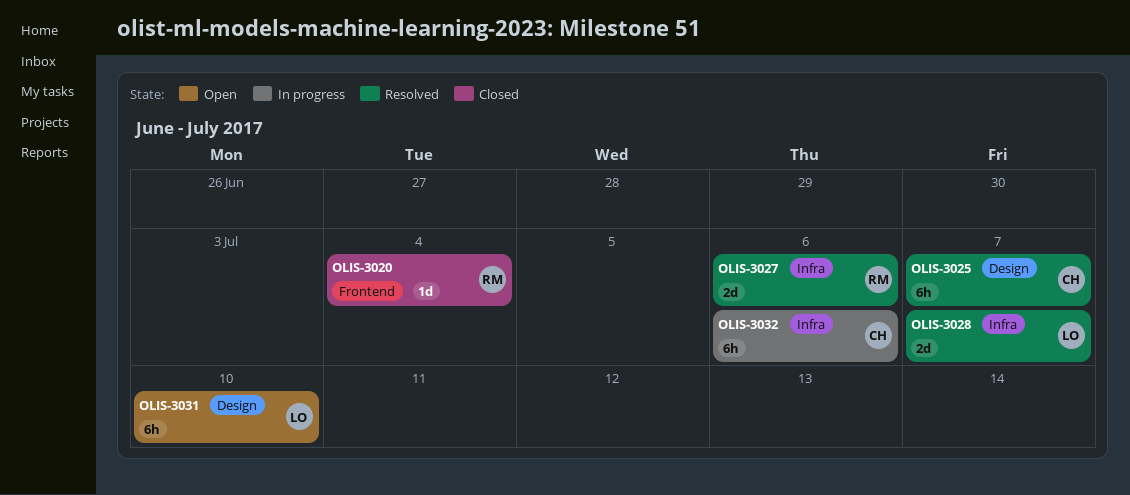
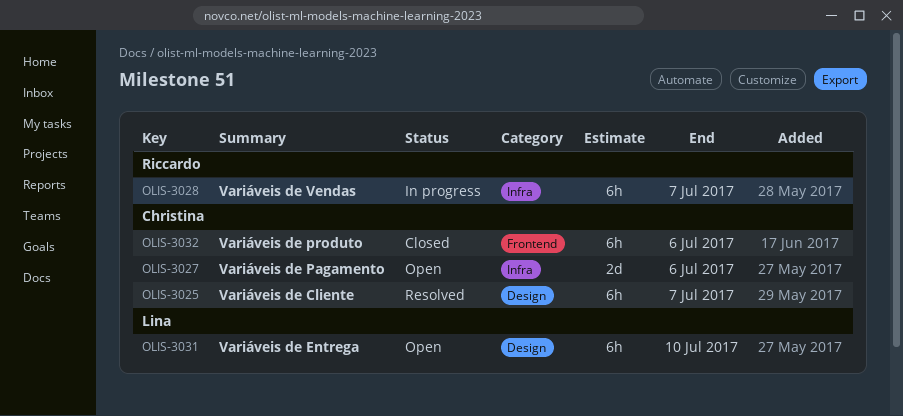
OLIS-3020: present -> none
OLIS-3027, status: Resolved -> Open
OLIS-3027, owner: Riccardo -> Christina
OLIS-3028, status: Resolved -> In progress
OLIS-3028, owner: Lina -> Riccardo
OLIS-3028, estimate: 2d -> 6h
OLIS-3032, status: In progress -> Closed
OLIS-3032, label: Infra -> Frontend

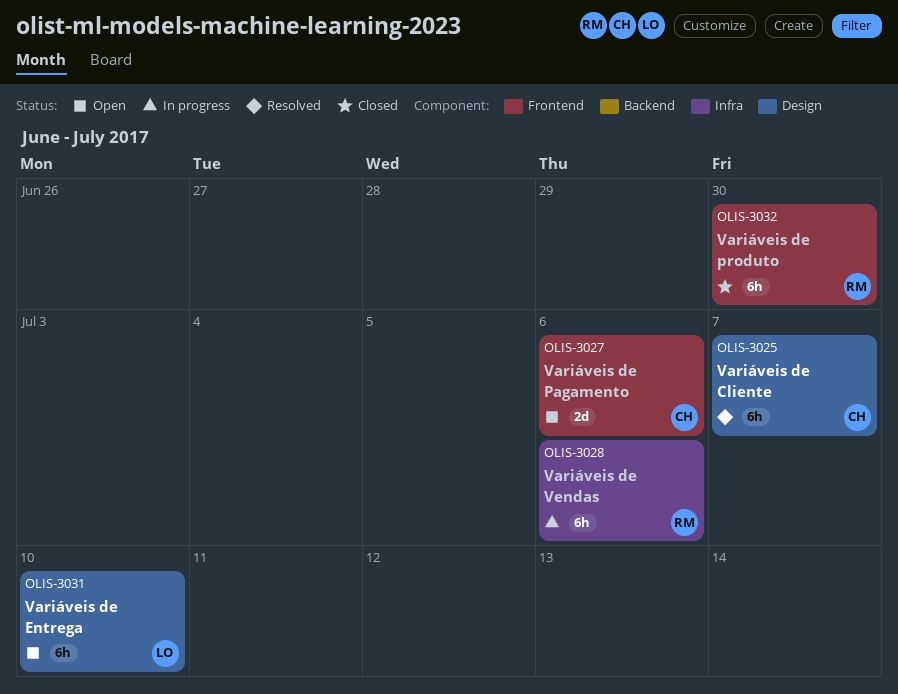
OLIS-3027, label: Infra -> Frontend
OLIS-3028, due: Jul 7 -> Jul 6
OLIS-3032, owner: Christina -> Riccardo
OLIS-3032, due: Jul 6 -> Jun 30

